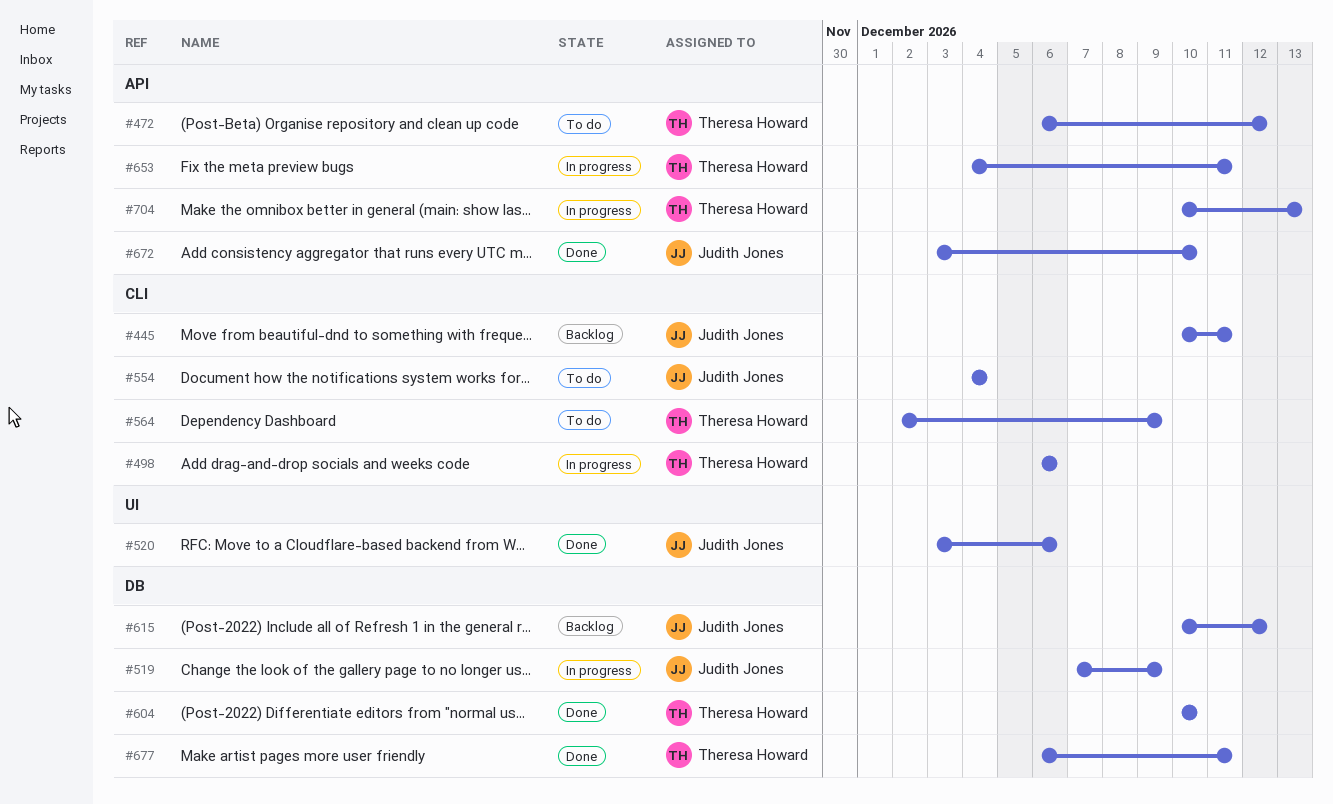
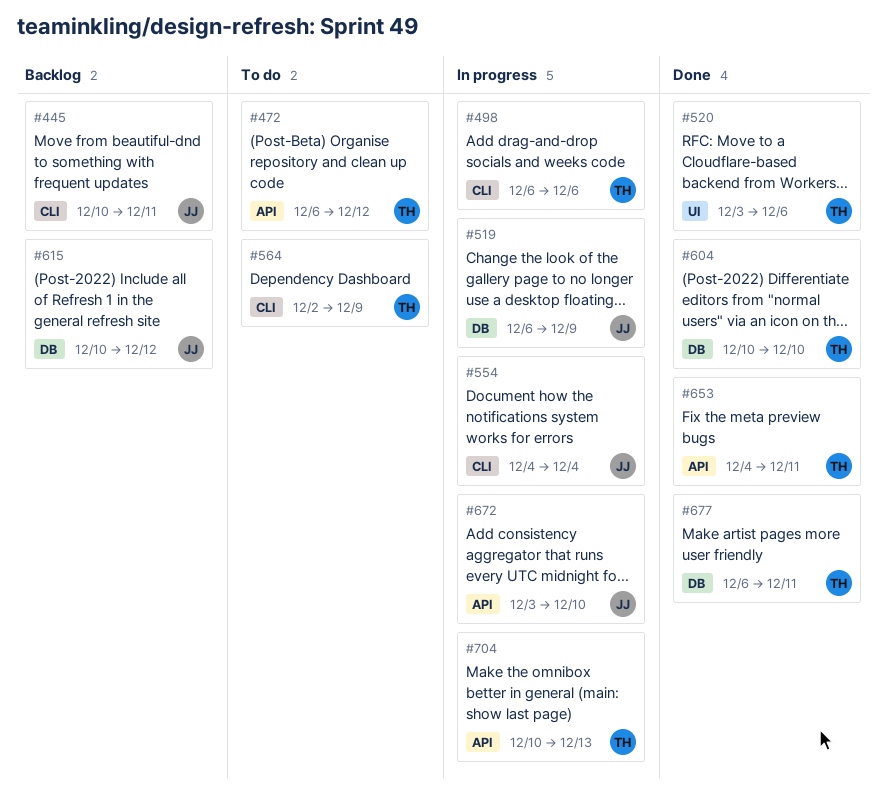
#519, start: Dec 7 -> Dec 6
#520, owner: Judith Jones -> Theresa Howard
#554, status: To do -> In progress
#653, status: In progress -> Done
#672, status: Done -> In progress

